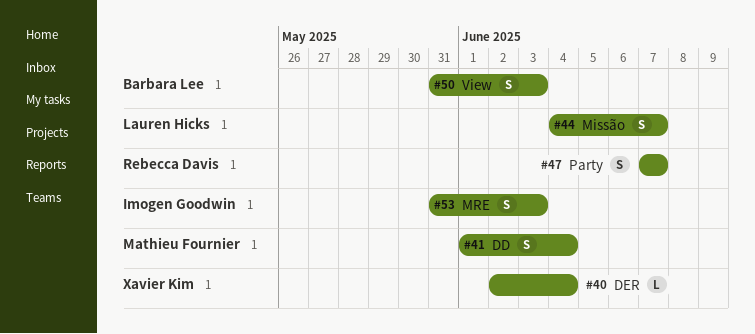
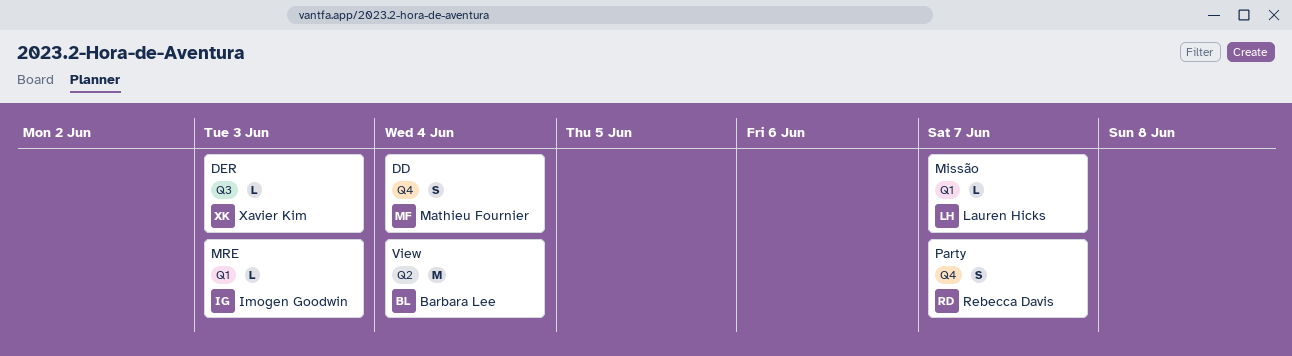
DER, due: Jun 4 -> Jun 3
Missão, estimate: S -> L
MRE, estimate: S -> L
View, estimate: S -> M
View, due: Jun 3 -> Jun 4

